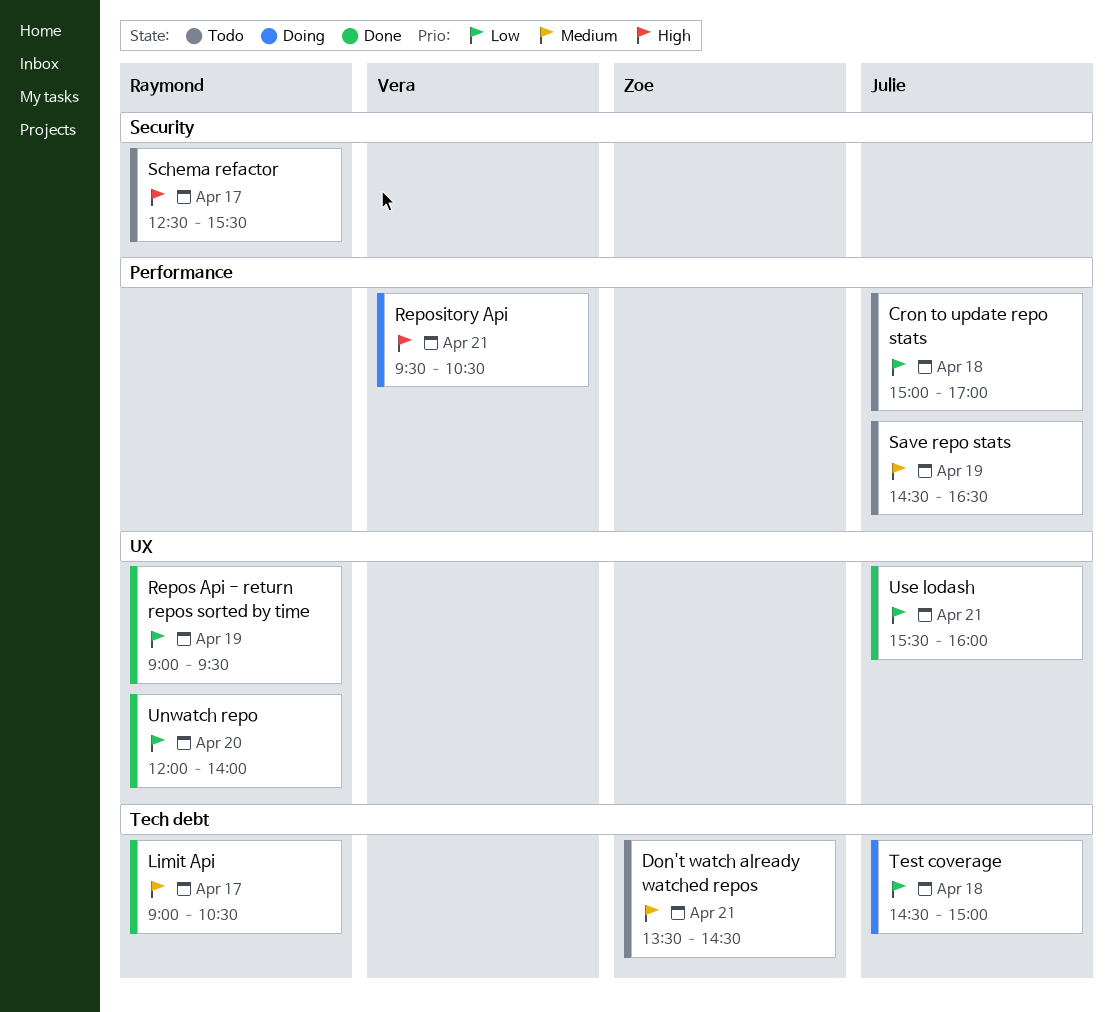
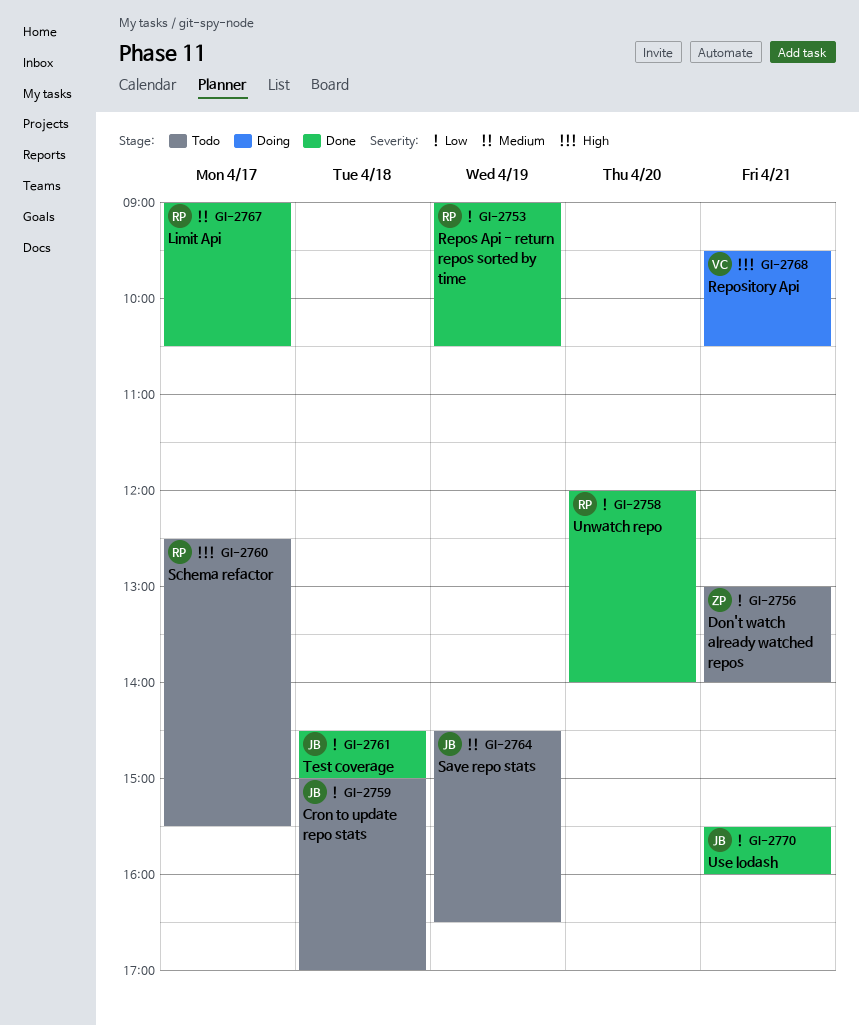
Don't watch already watched repos, priority: Medium -> Low
Don't watch already watched repos, begins: 13:30 -> 13:00
Don't watch already watched repos, ends: 14:30 -> 14:00
Repos Api - return repos sorted by time, ends: 09:30 -> 10:30
Test coverage, status: Doing -> Done

